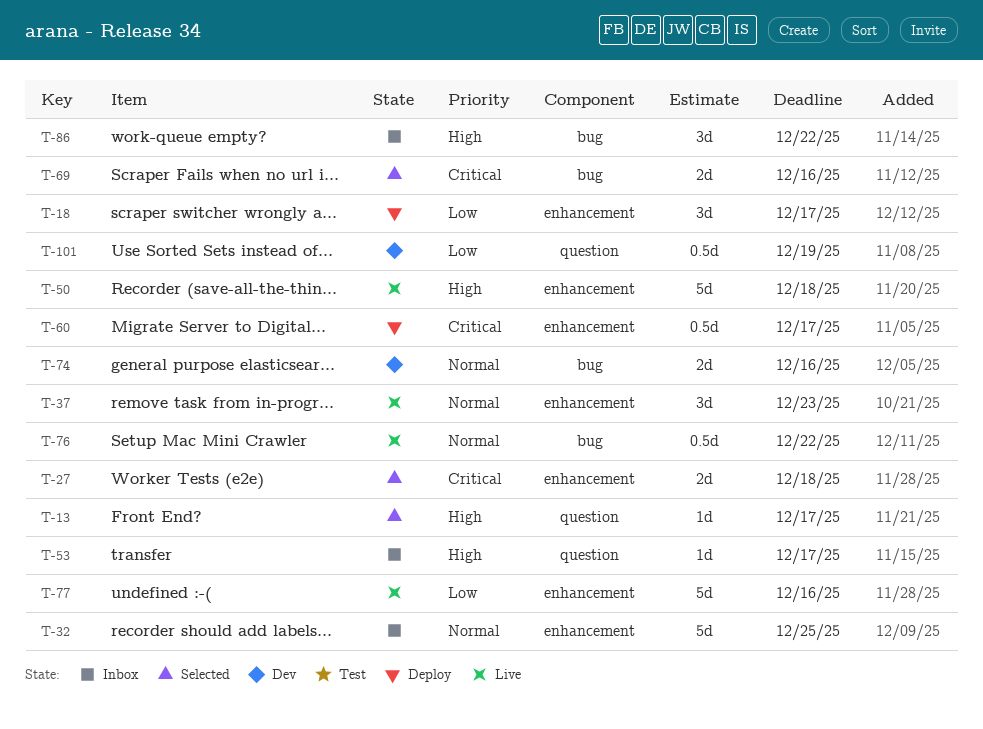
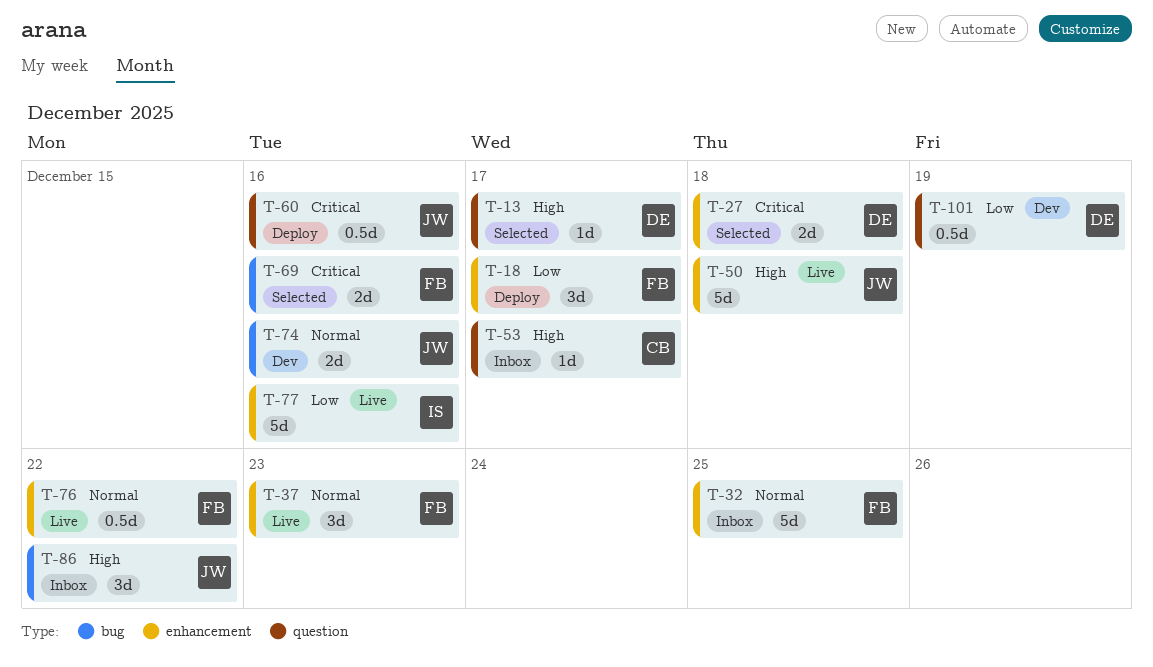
T-60, label: enhancement -> question
T-60, due: Dec 17 -> Dec 16
T-76, label: bug -> enhancement

